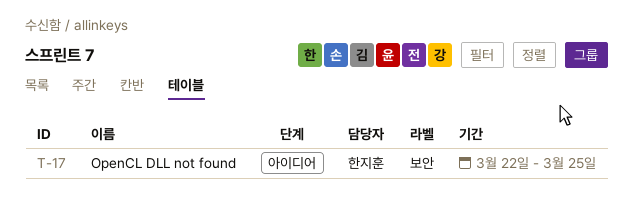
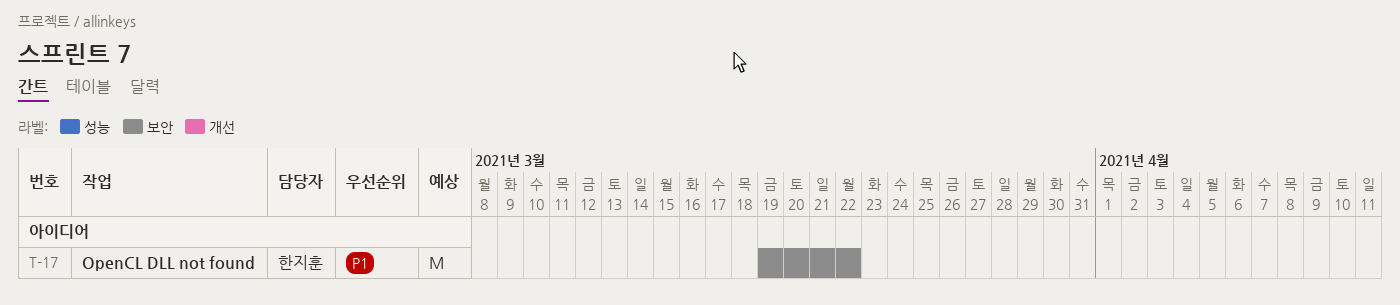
T-17, start: Mar 22 -> Mar 19
T-17, due: Mar 25 -> Mar 22

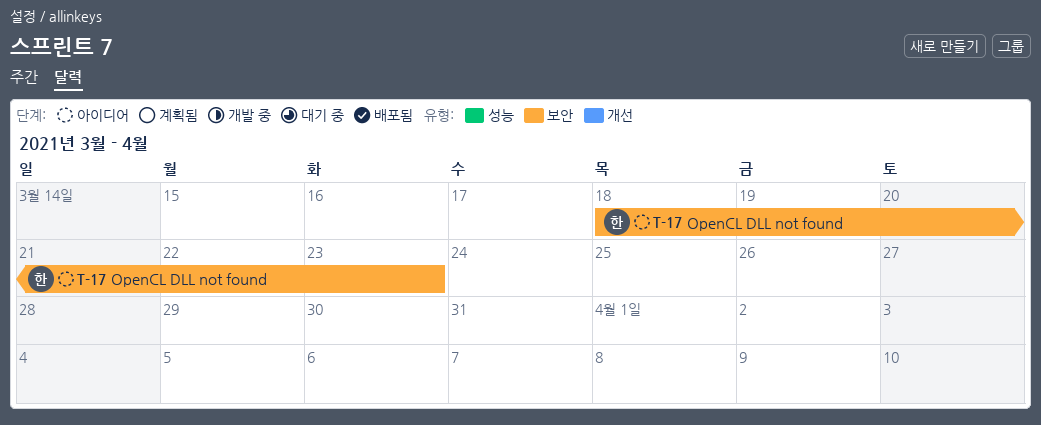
T-17, start: Mar 19 -> Mar 18
T-17, due: Mar 22 -> Mar 23

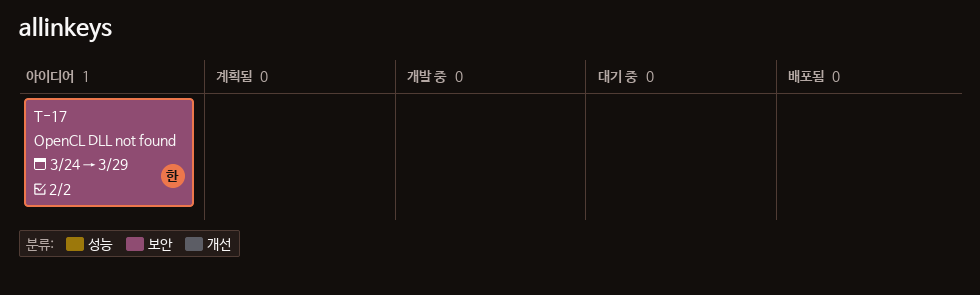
T-17, start: Mar 18 -> Mar 24
T-17, due: Mar 23 -> Mar 29

